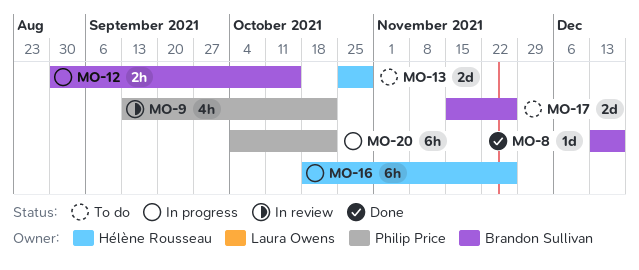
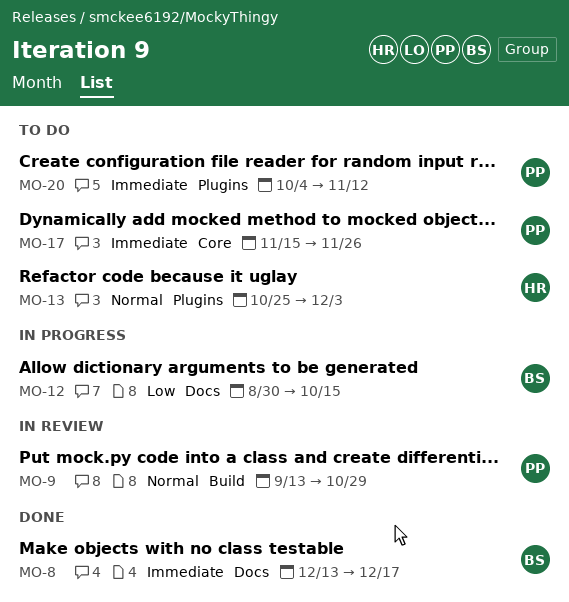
MO-9, due: Oct 22 -> Oct 29
MO-13, due: Oct 29 -> Dec 3
MO-16: present -> none
MO-17, owner: Brandon Sullivan -> Philip Price
MO-20, status: In progress -> To do
MO-20, due: Oct 22 -> Nov 12

